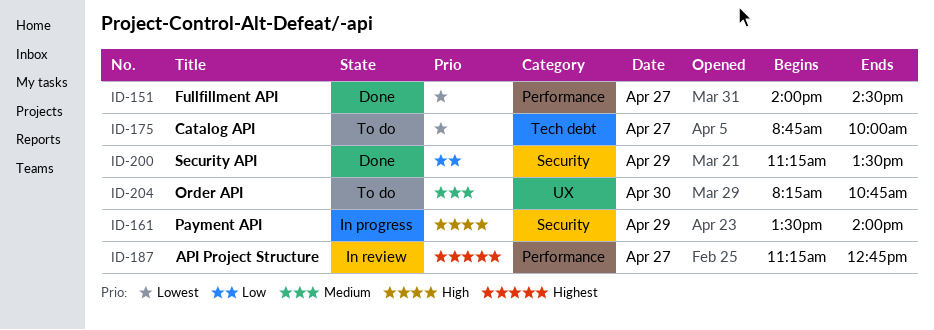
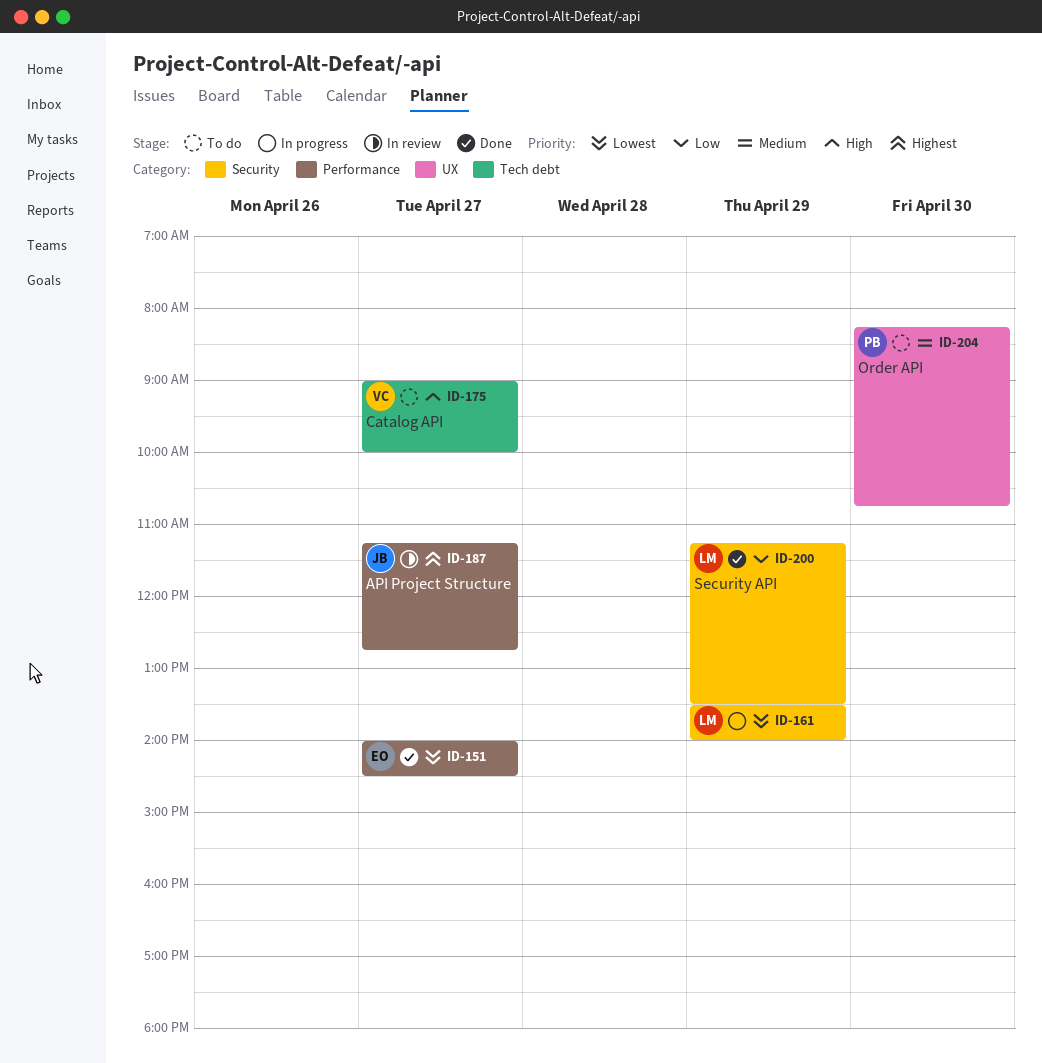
ID-161, priority: High -> Lowest
ID-175, priority: Lowest -> High
ID-175, begins: 08:45 -> 09:00

